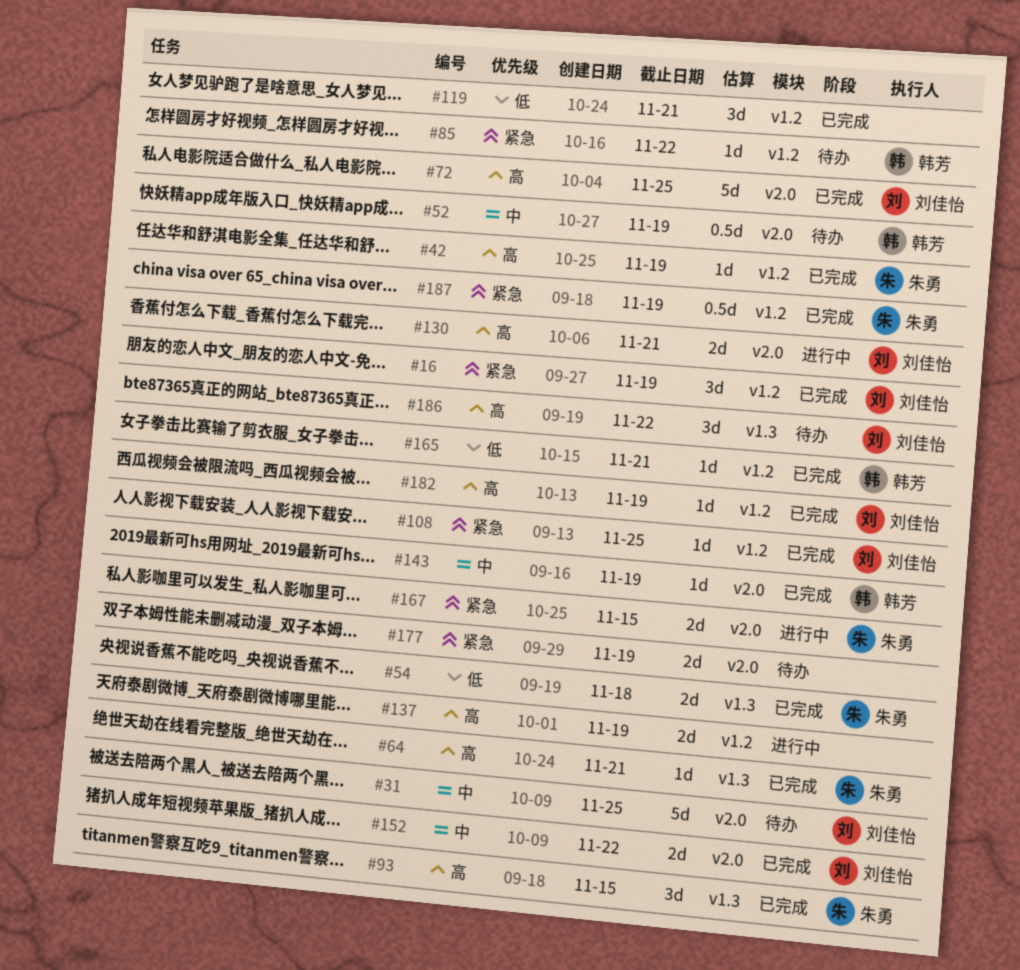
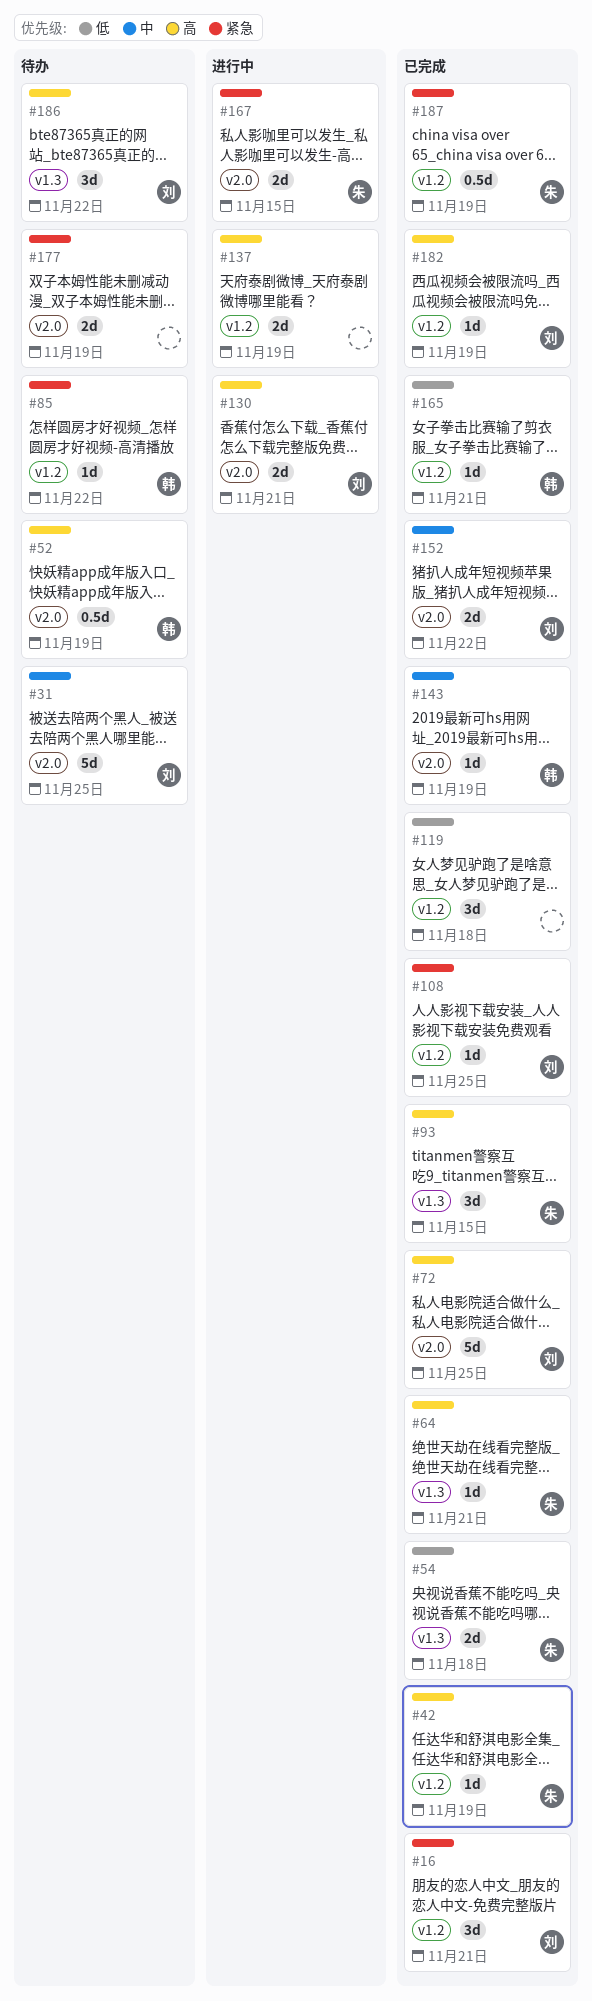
#16, due: Nov 19 -> Nov 21
#52, priority: 中 -> 高
#119, due: Nov 21 -> Nov 18

